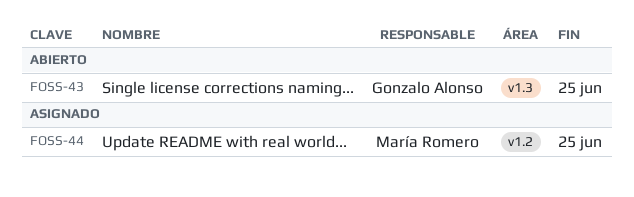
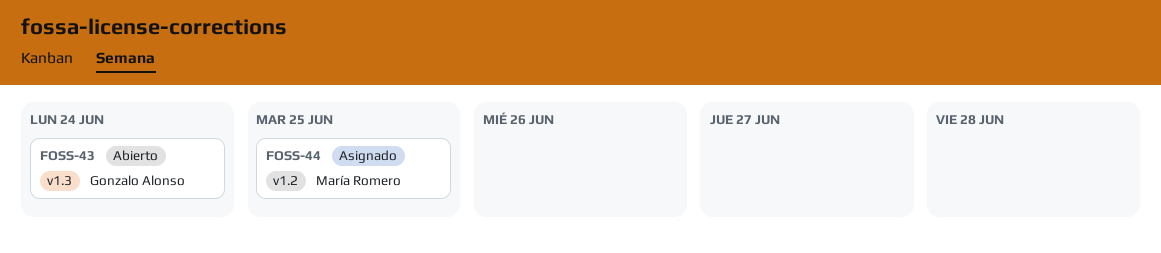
FOSS-43, due: Jun 25 -> Jun 24

